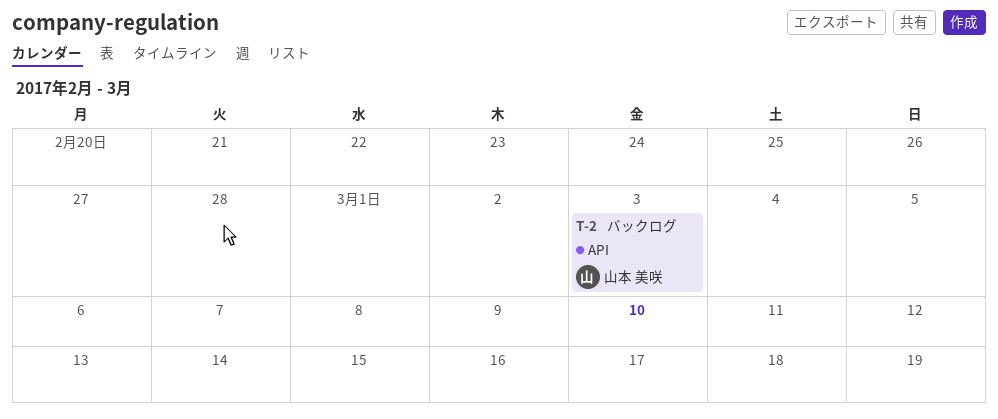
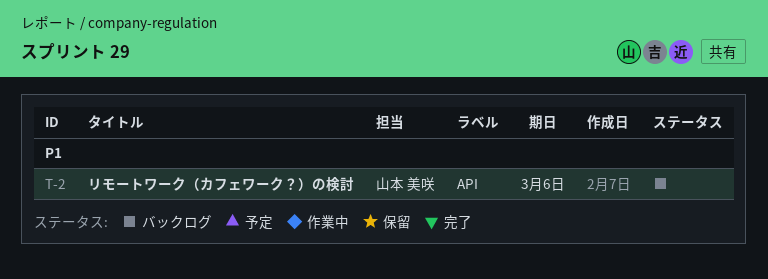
T-2, due: Mar 3 -> Mar 6

